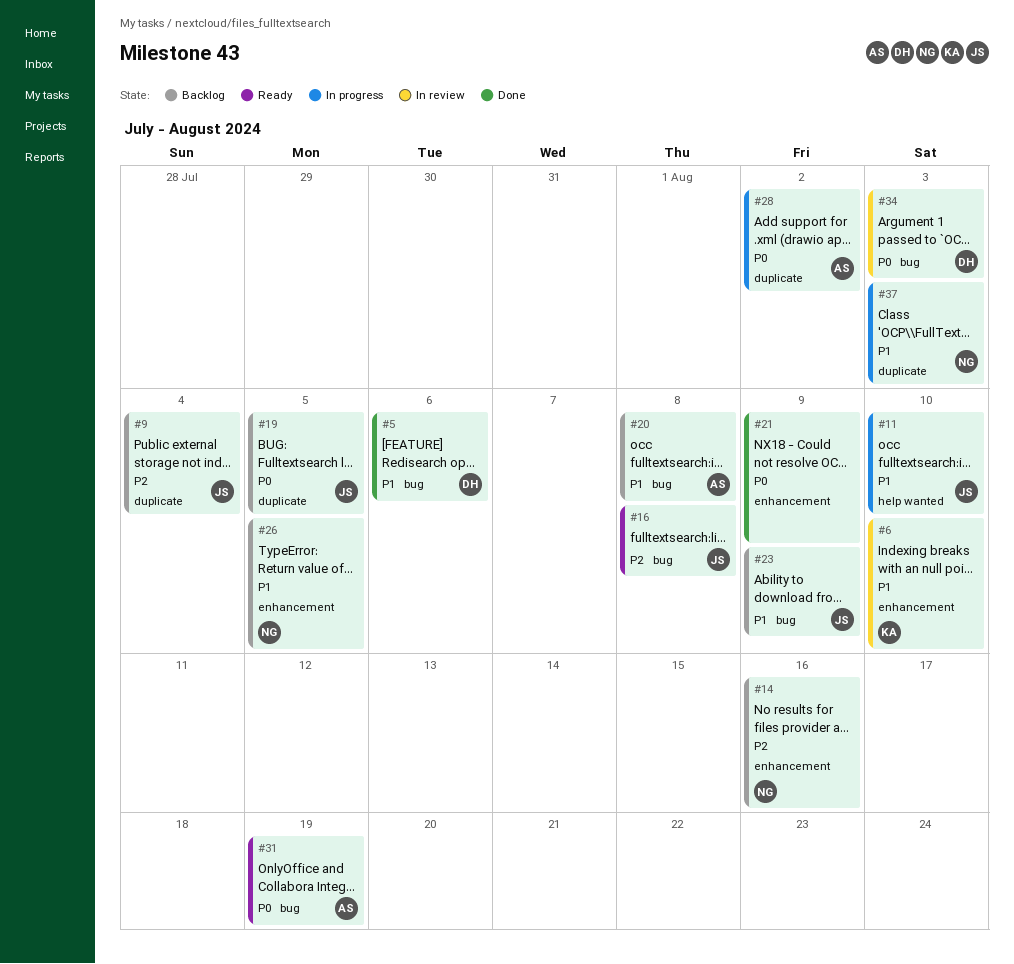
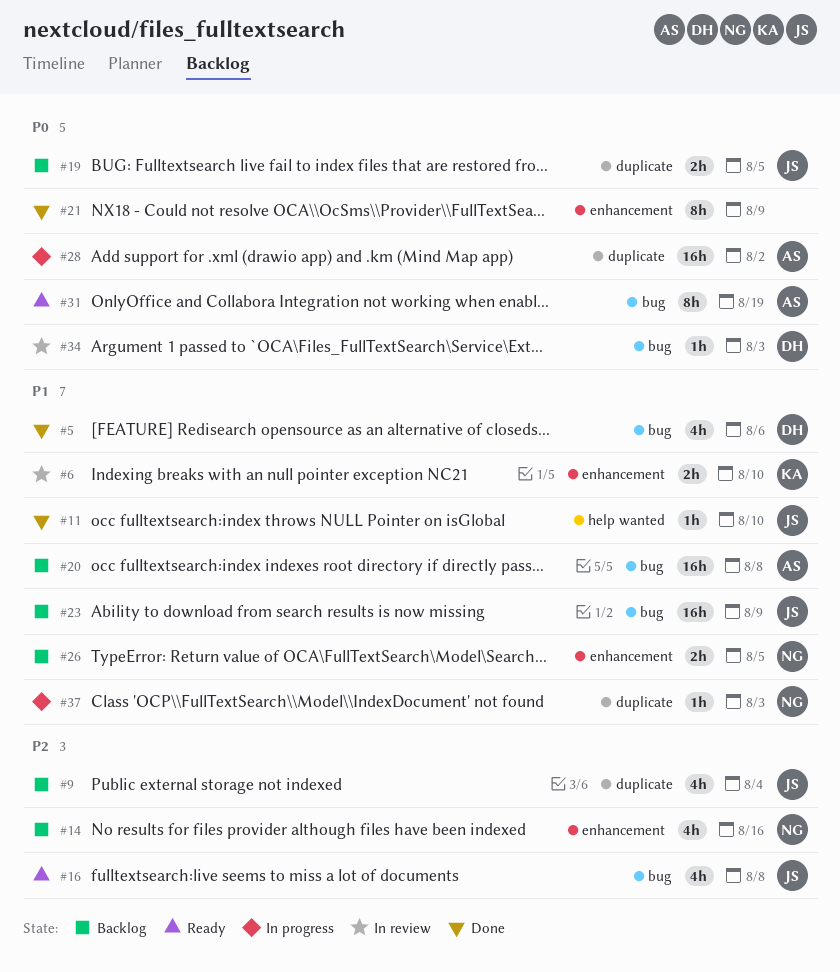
#11, status: In progress -> Done

